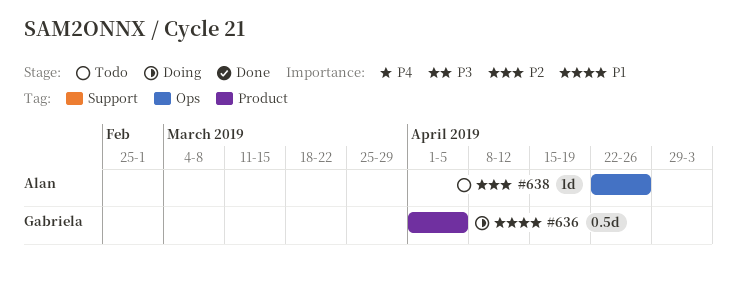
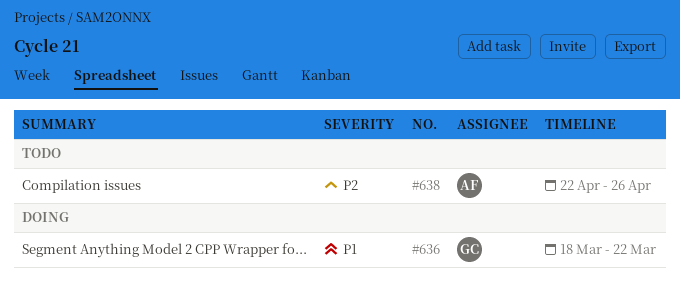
#636, start: Apr 1 -> Mar 18
#636, due: Apr 5 -> Mar 22

